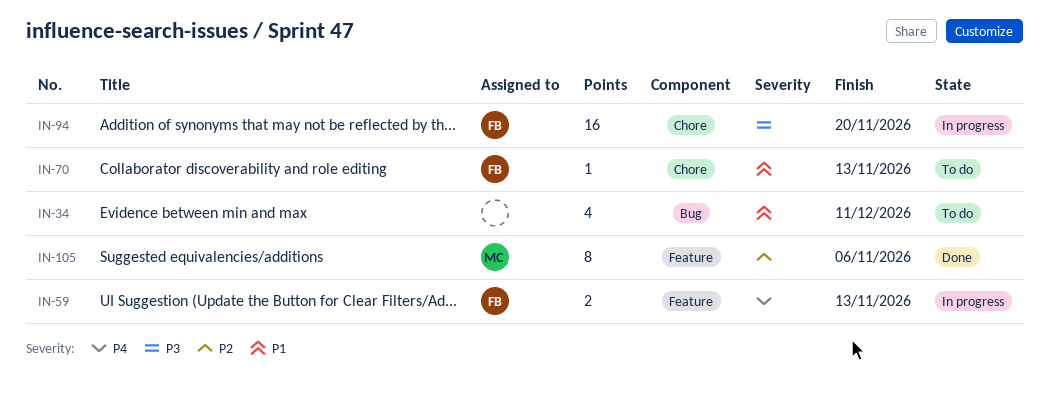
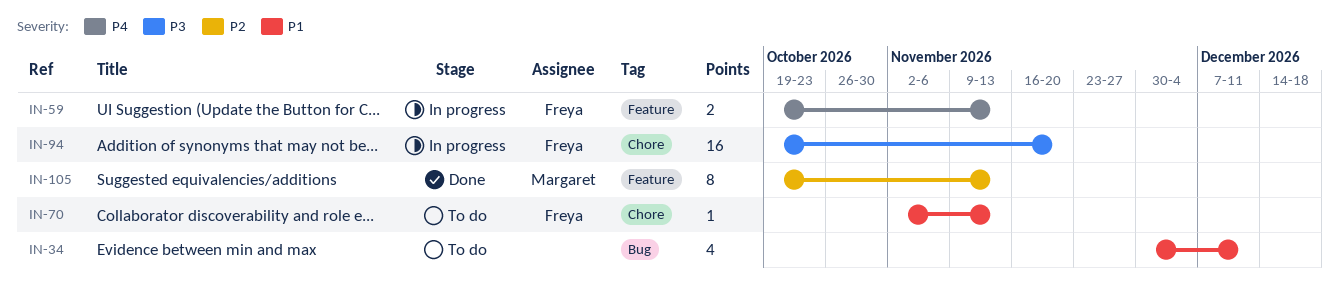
IN-105, due: Nov 6 -> Nov 13

